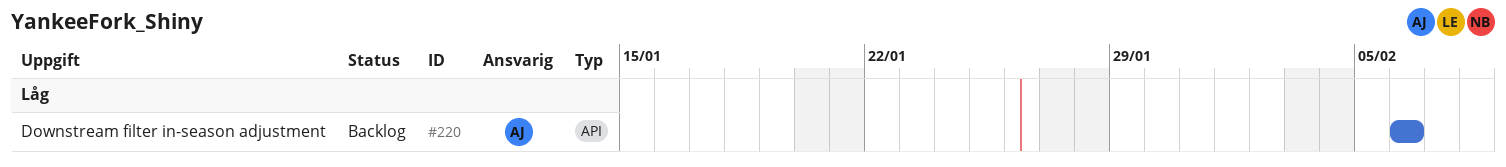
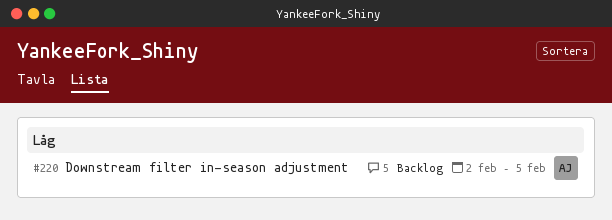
#220, start: Feb 6 -> Feb 2
#220, due: Feb 6 -> Feb 5

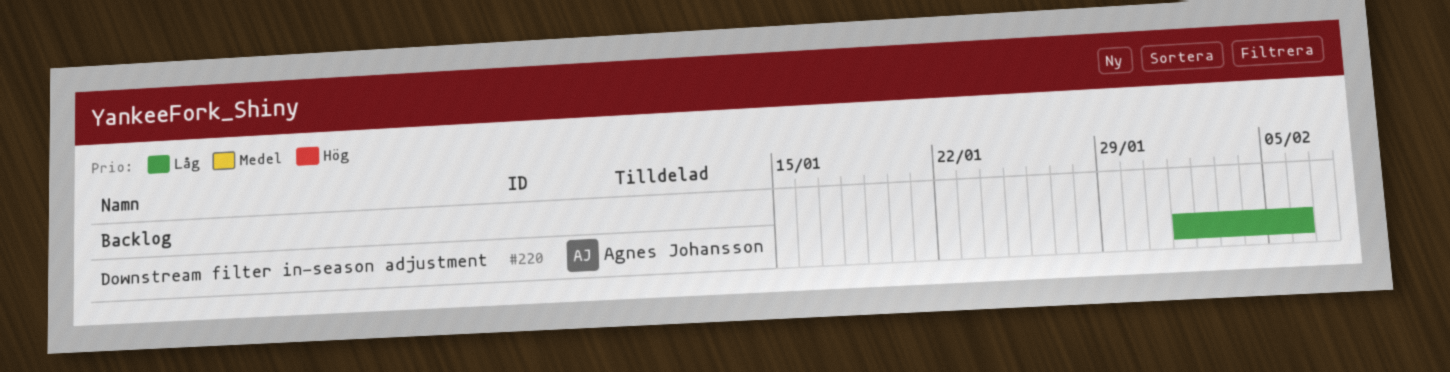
#220, start: Feb 2 -> Feb 1
#220, due: Feb 5 -> Feb 6

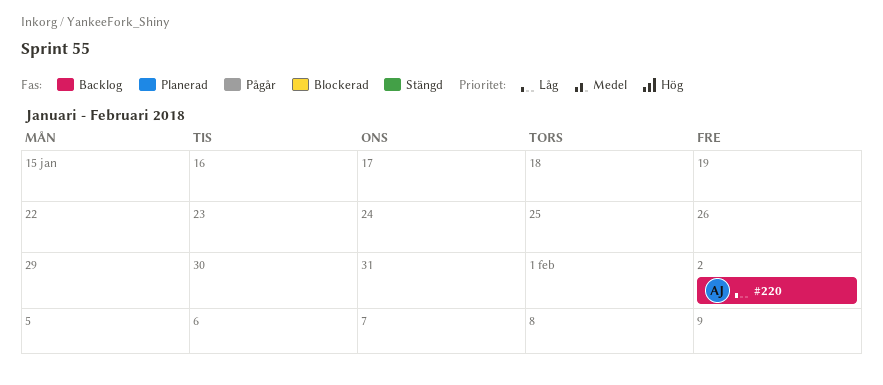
#220, start: Feb 1 -> Feb 2
#220, due: Feb 6 -> Feb 2

